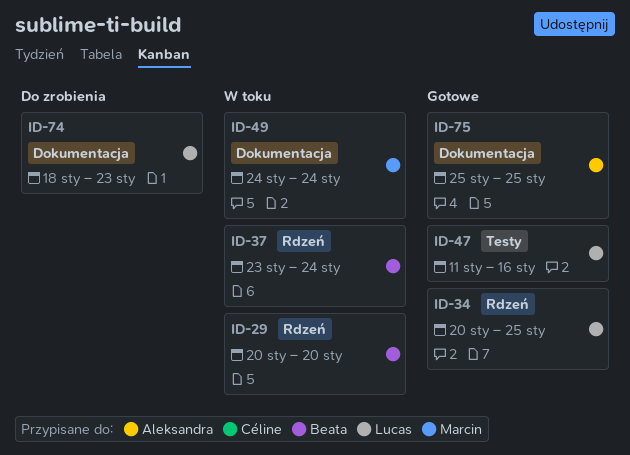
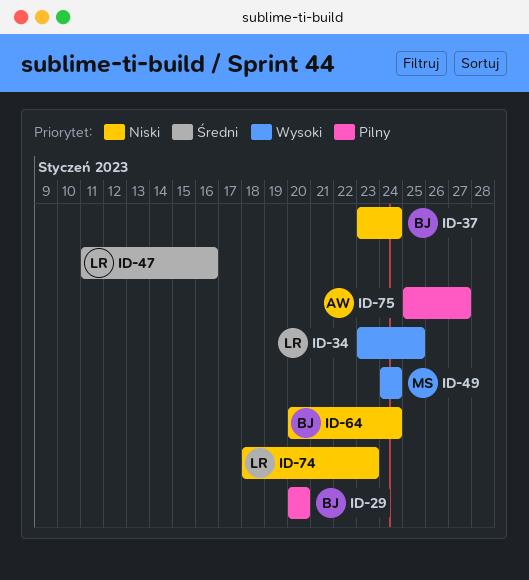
ID-34, start: Jan 20 -> Jan 23
ID-64: none -> present
ID-75, due: Jan 25 -> Jan 27

